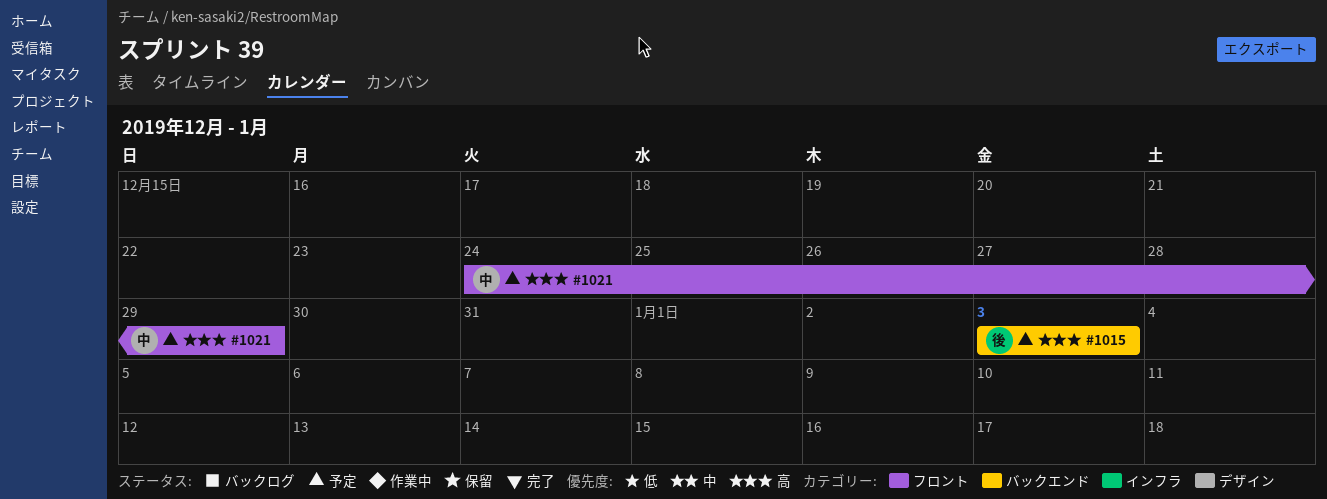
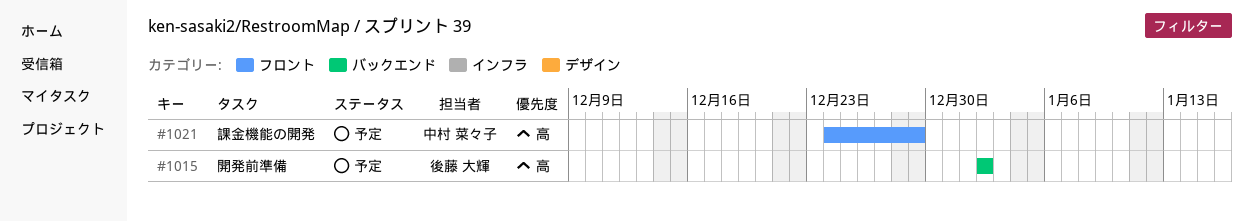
#1015, start: Jan 3 -> Jan 2
#1015, due: Jan 3 -> Jan 2

